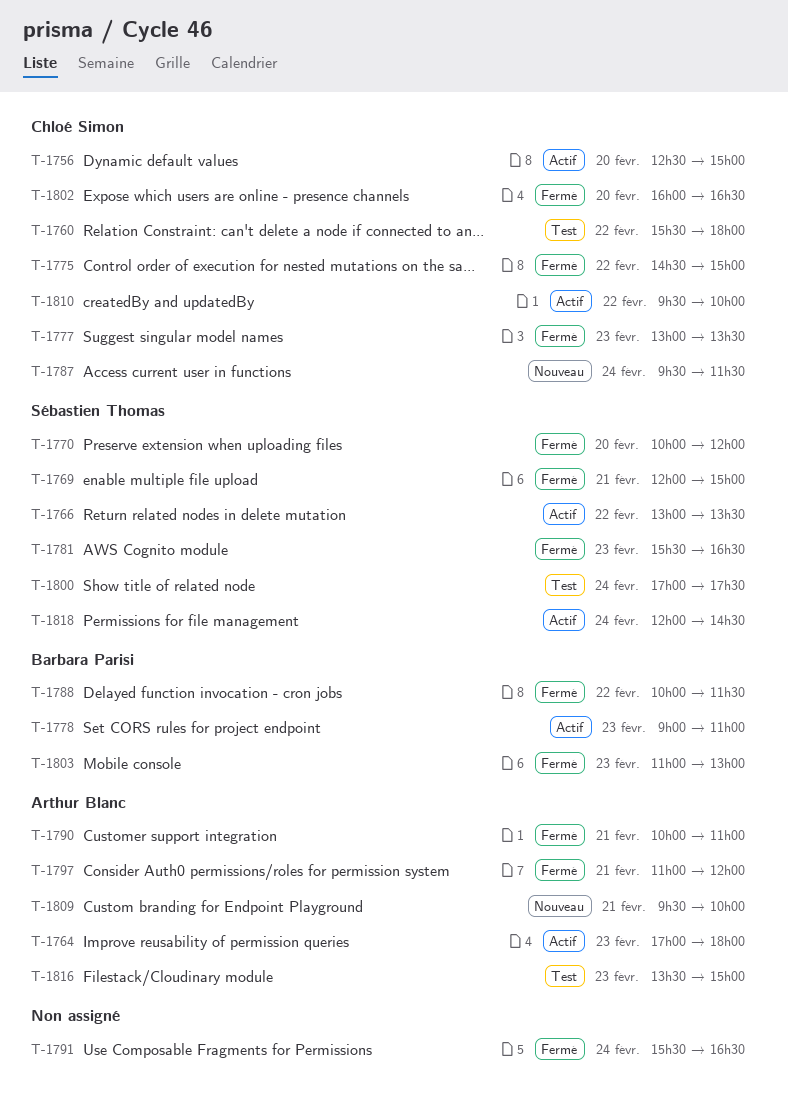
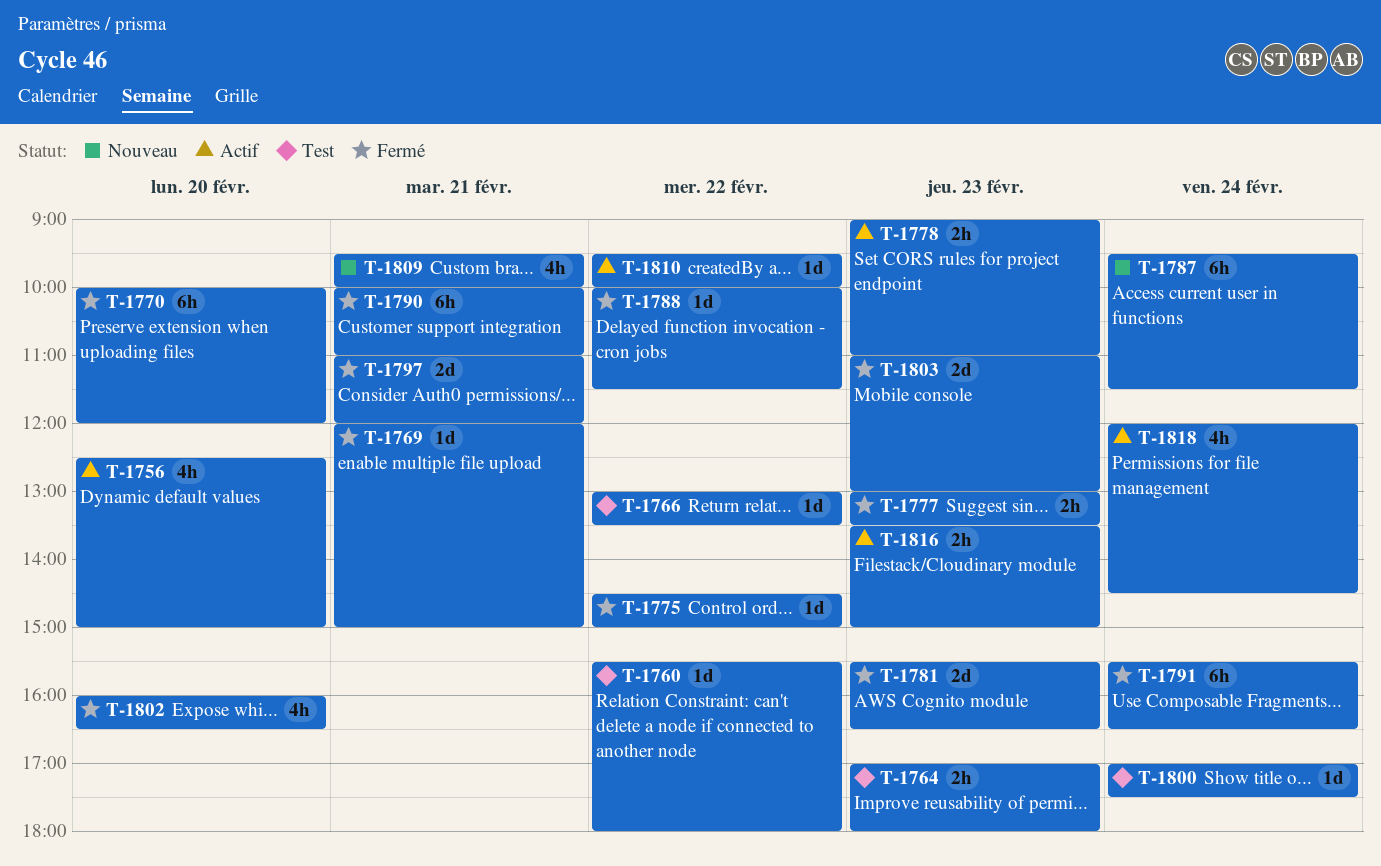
T-1764, status: Actif -> Test
T-1766, status: Actif -> Test
T-1816, status: Test -> Actif

